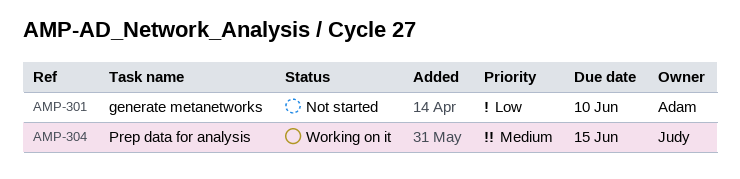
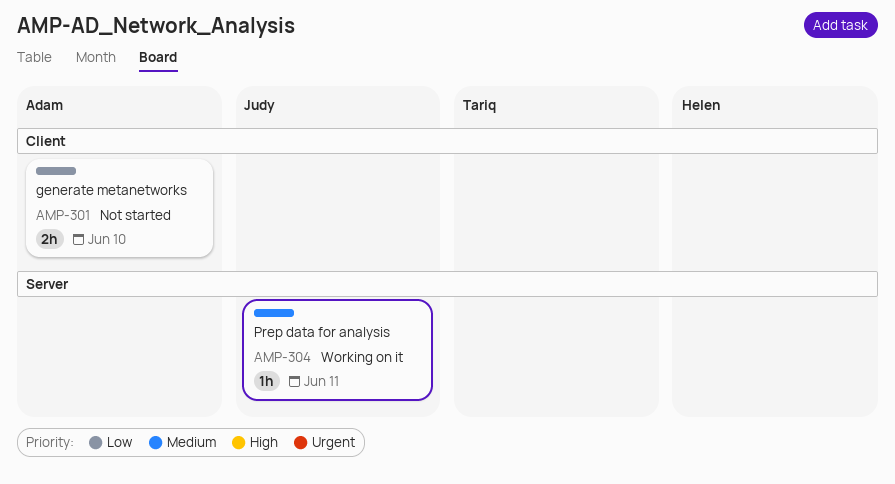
AMP-304, due: Jun 15 -> Jun 11

